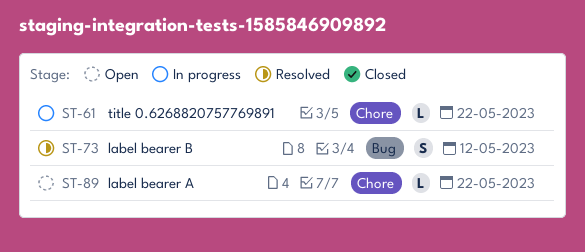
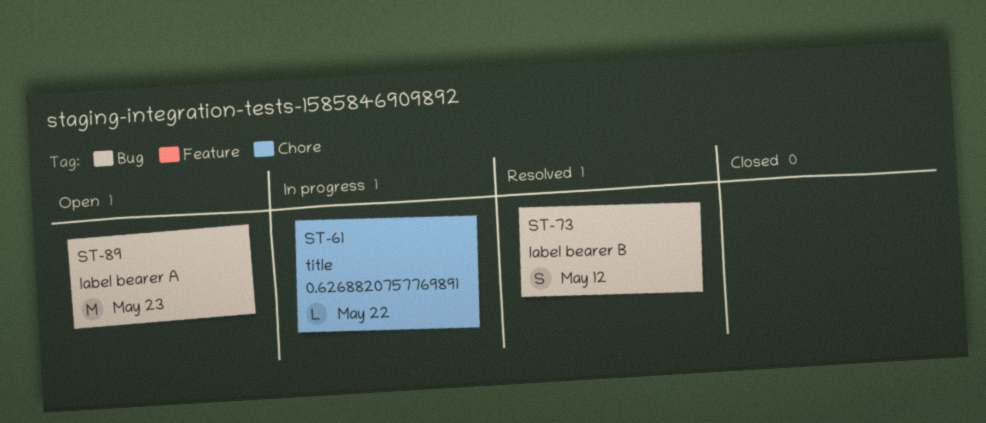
ST-89, label: Chore -> Bug
ST-89, estimate: L -> M
ST-89, due: May 22 -> May 23

